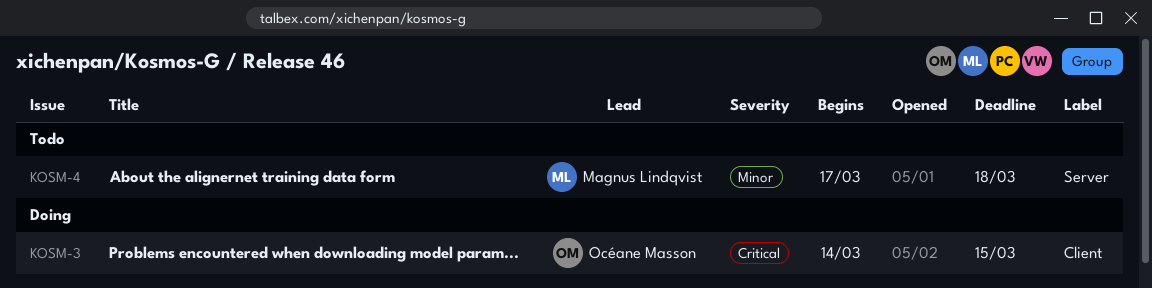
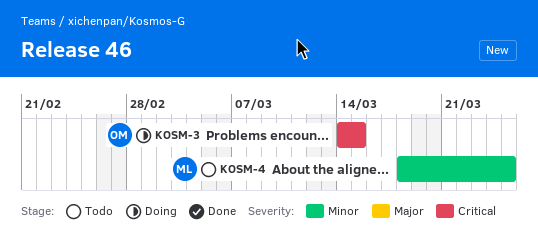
KOSM-4, start: Mar 17 -> Mar 18
KOSM-4, due: Mar 18 -> Mar 25

